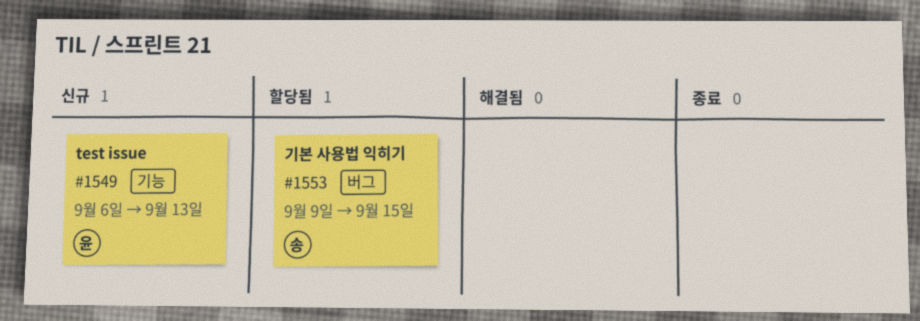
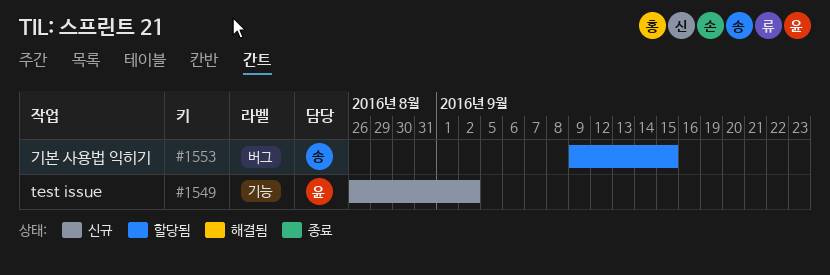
#1549, start: Sep 6 -> Aug 26
#1549, due: Sep 13 -> Sep 2

